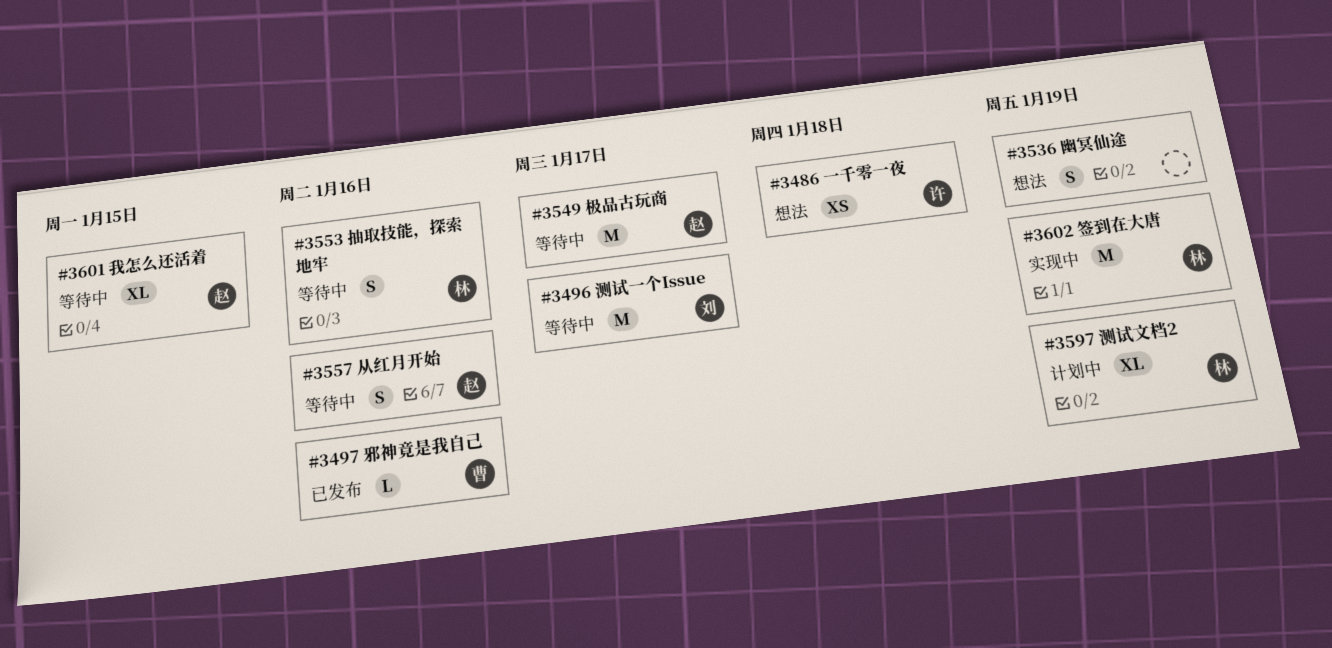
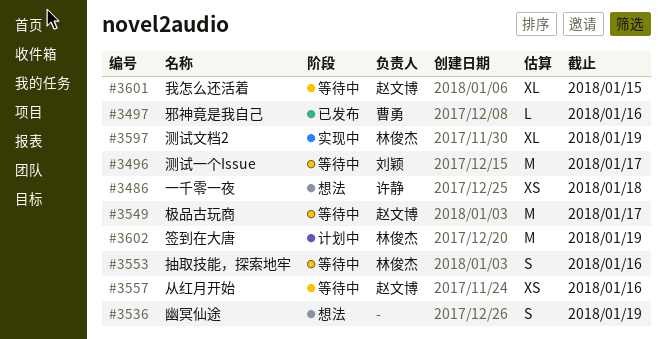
#3557, estimate: S -> XS
#3597, status: 计划中 -> 实现中
#3602, status: 实现中 -> 计划中

